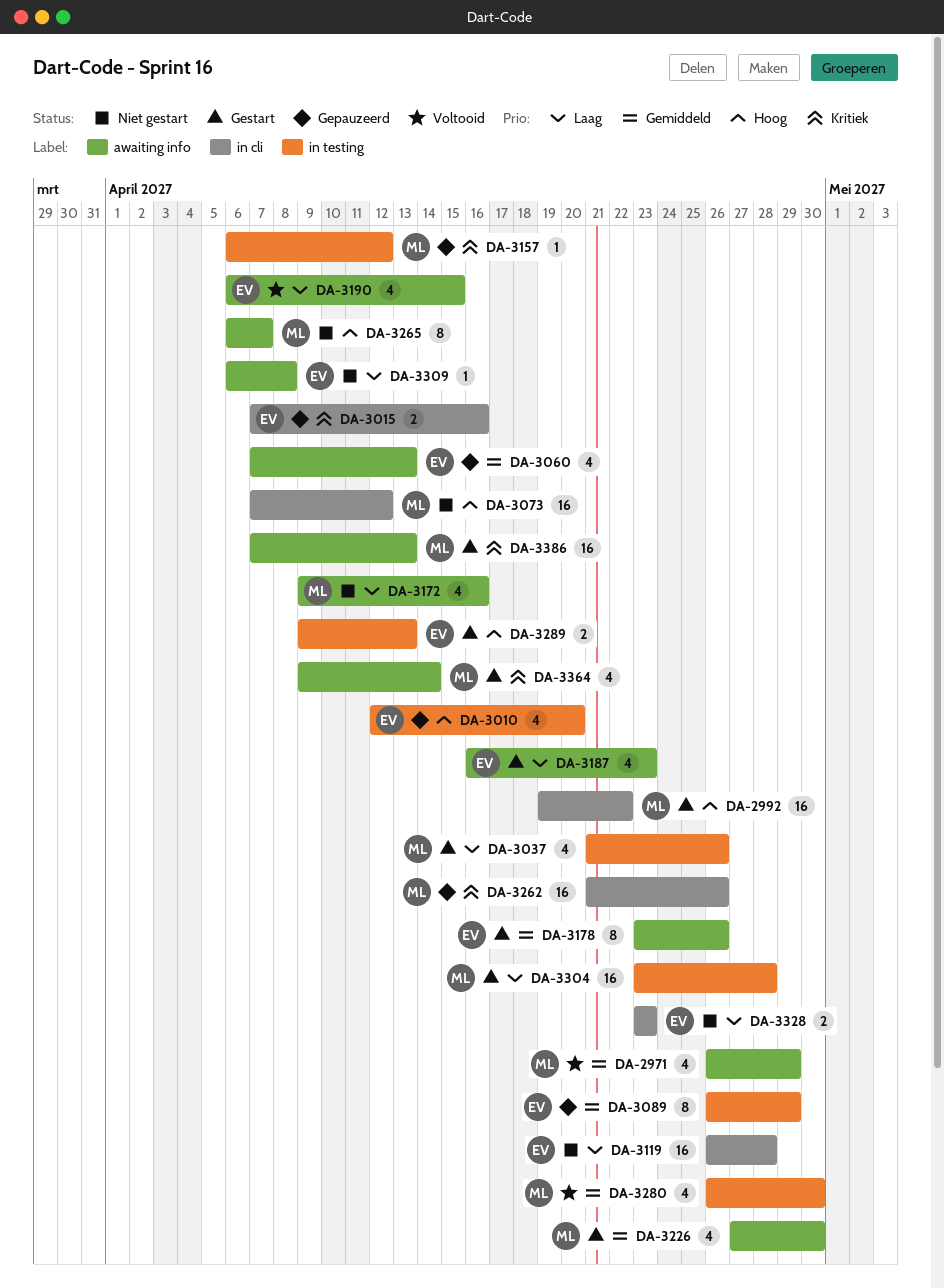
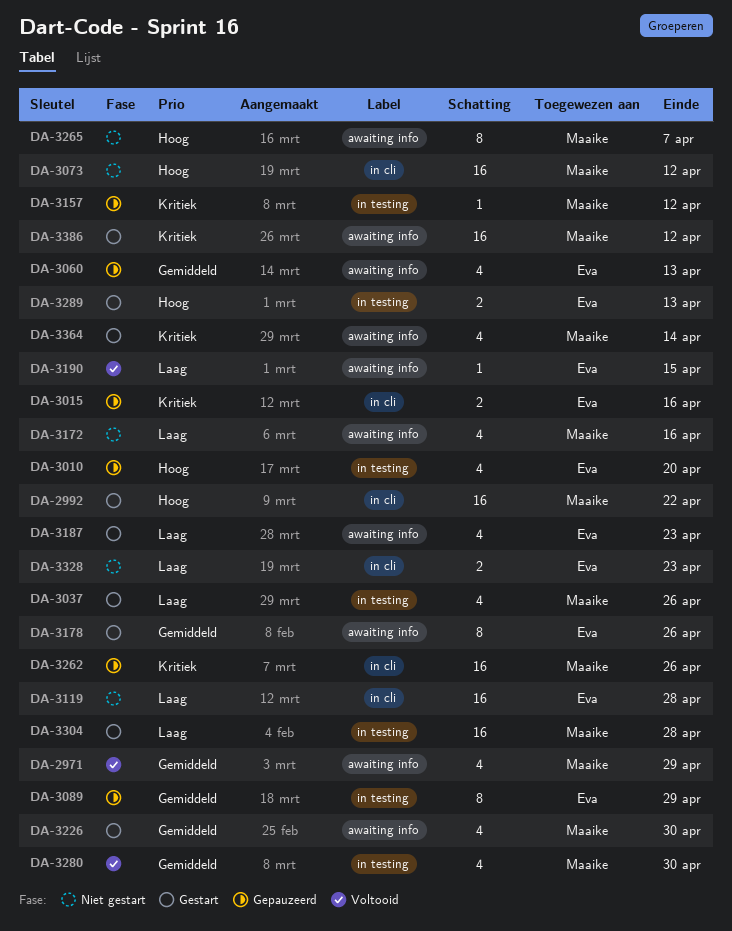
DA-3190, estimate: 4 -> 1
DA-3309: present -> none
DA-3386, due: Apr 13 -> Apr 12

